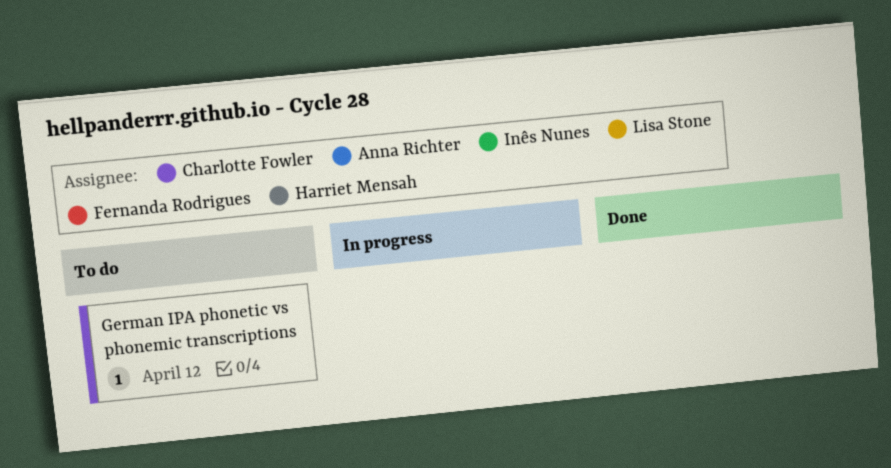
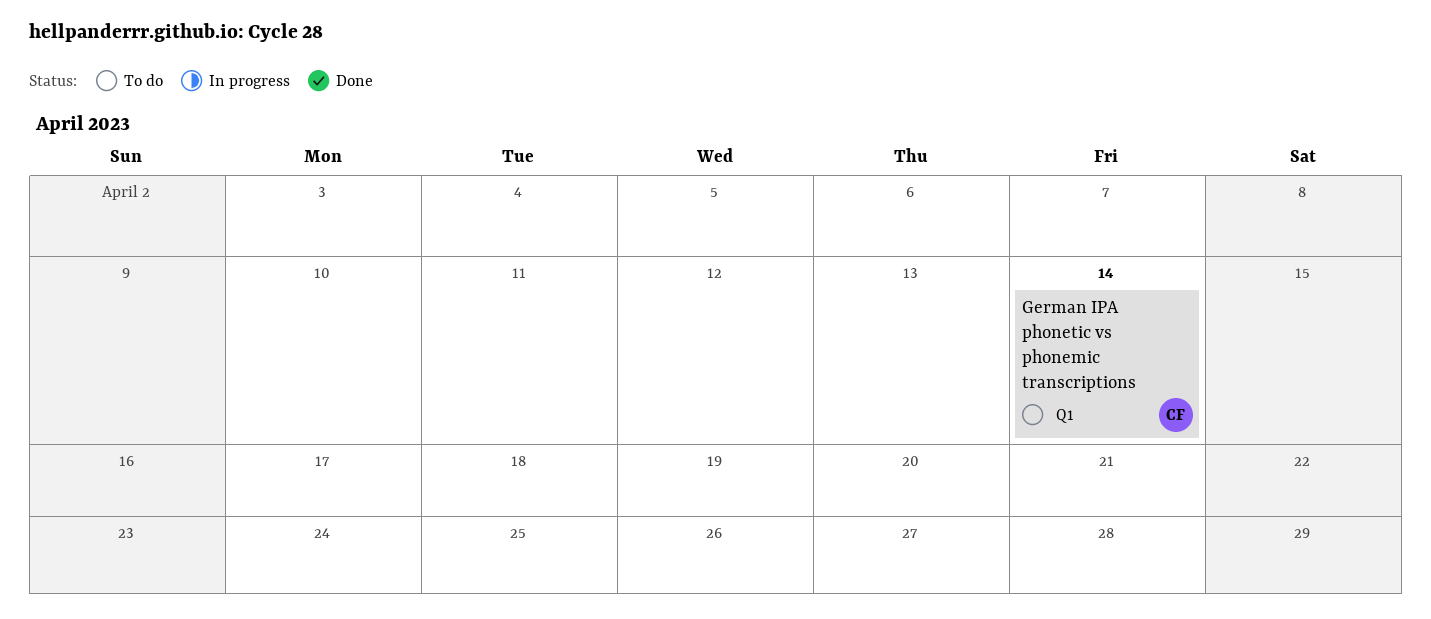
German IPA phonetic vs phonemic transcriptions, due: Apr 12 -> Apr 14

